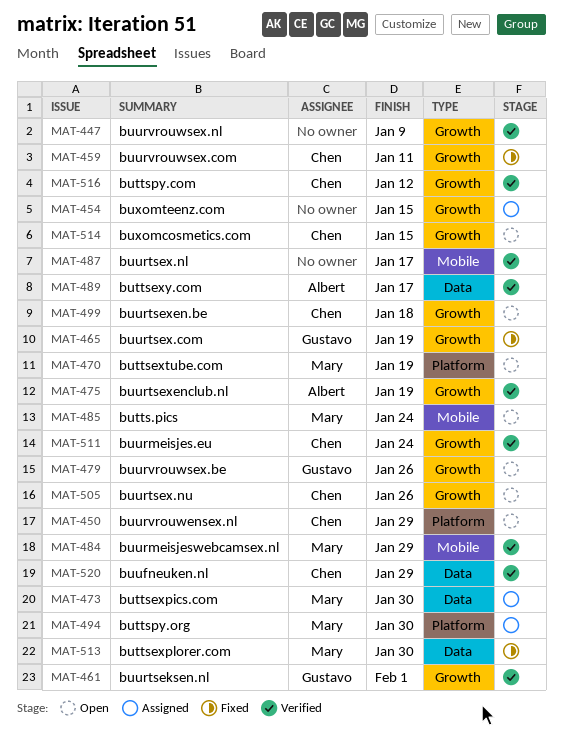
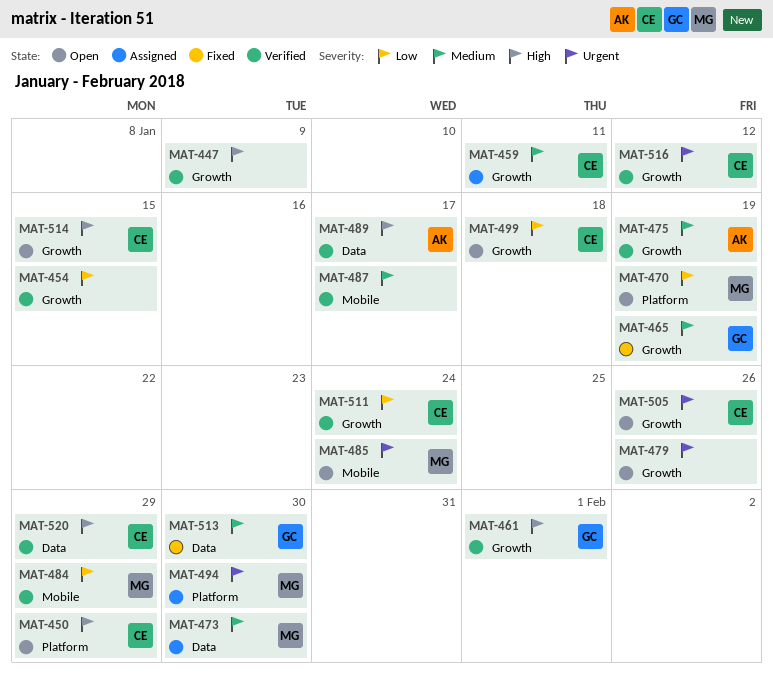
MAT-454, status: Assigned -> Verified
MAT-459, status: Fixed -> Assigned
MAT-479, owner: Gustavo -> none
MAT-513, owner: Mary -> Gustavo

